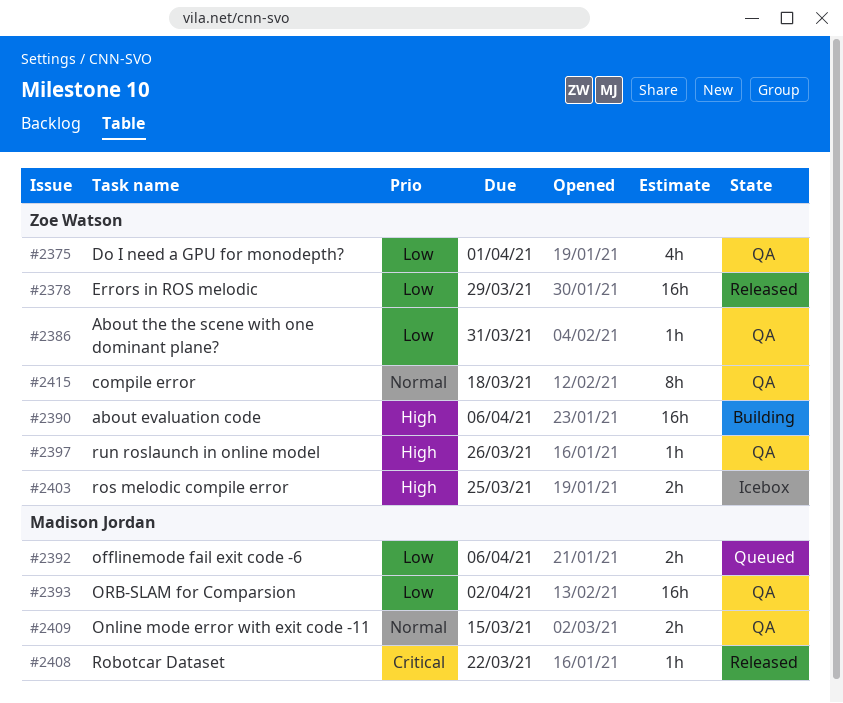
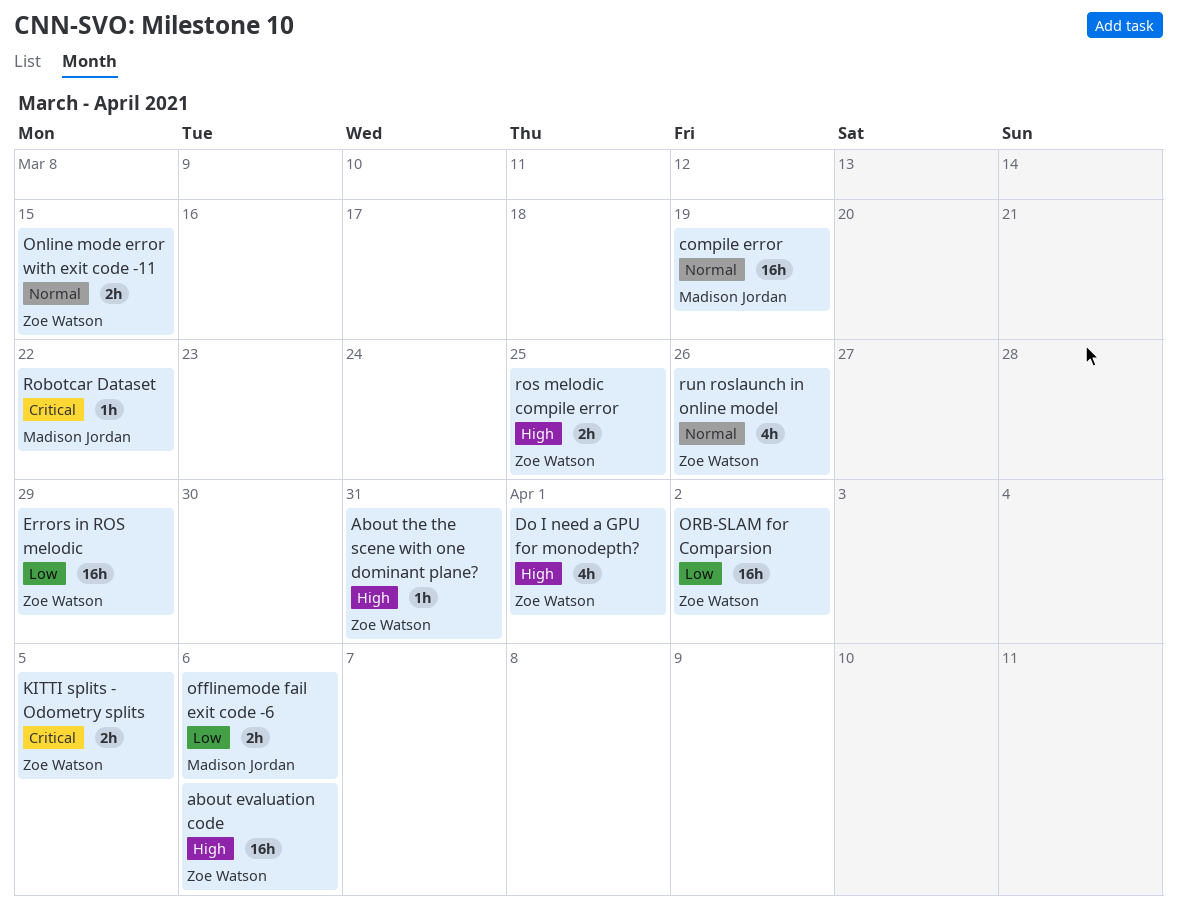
About the the scene with one dominant plane?, priority: Low -> High
compile error, owner: Zoe Watson -> Madison Jordan
compile error, estimate: 8h -> 16h
compile error, due: Mar 18 -> Mar 19
Do I need a GPU for monodepth?, priority: Low -> High
KITTI splits - Odometry splits: none -> present
Online mode error with exit code -11, owner: Madison Jordan -> Zoe Watson
ORB-SLAM for Comparsion, owner: Madison Jordan -> Zoe Watson
run roslaunch in online model, priority: High -> Normal
run roslaunch in online model, estimate: 1h -> 4h

